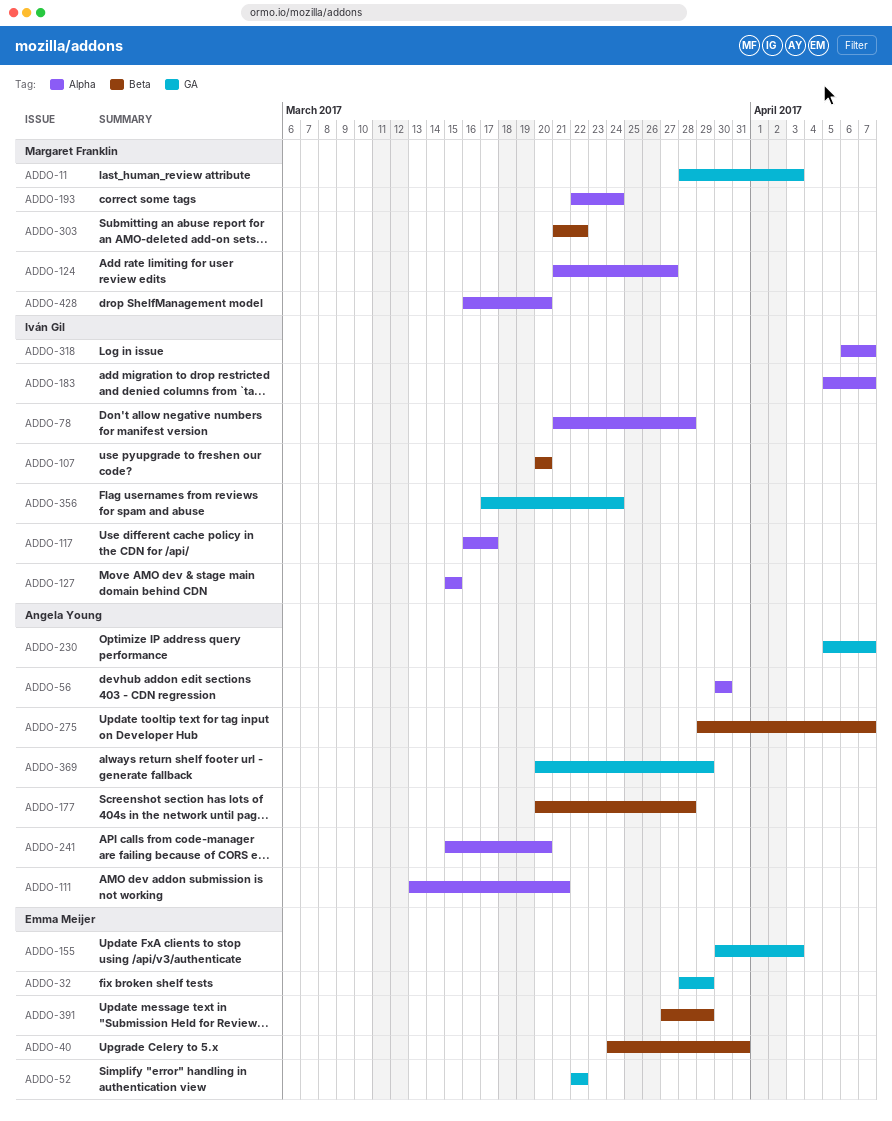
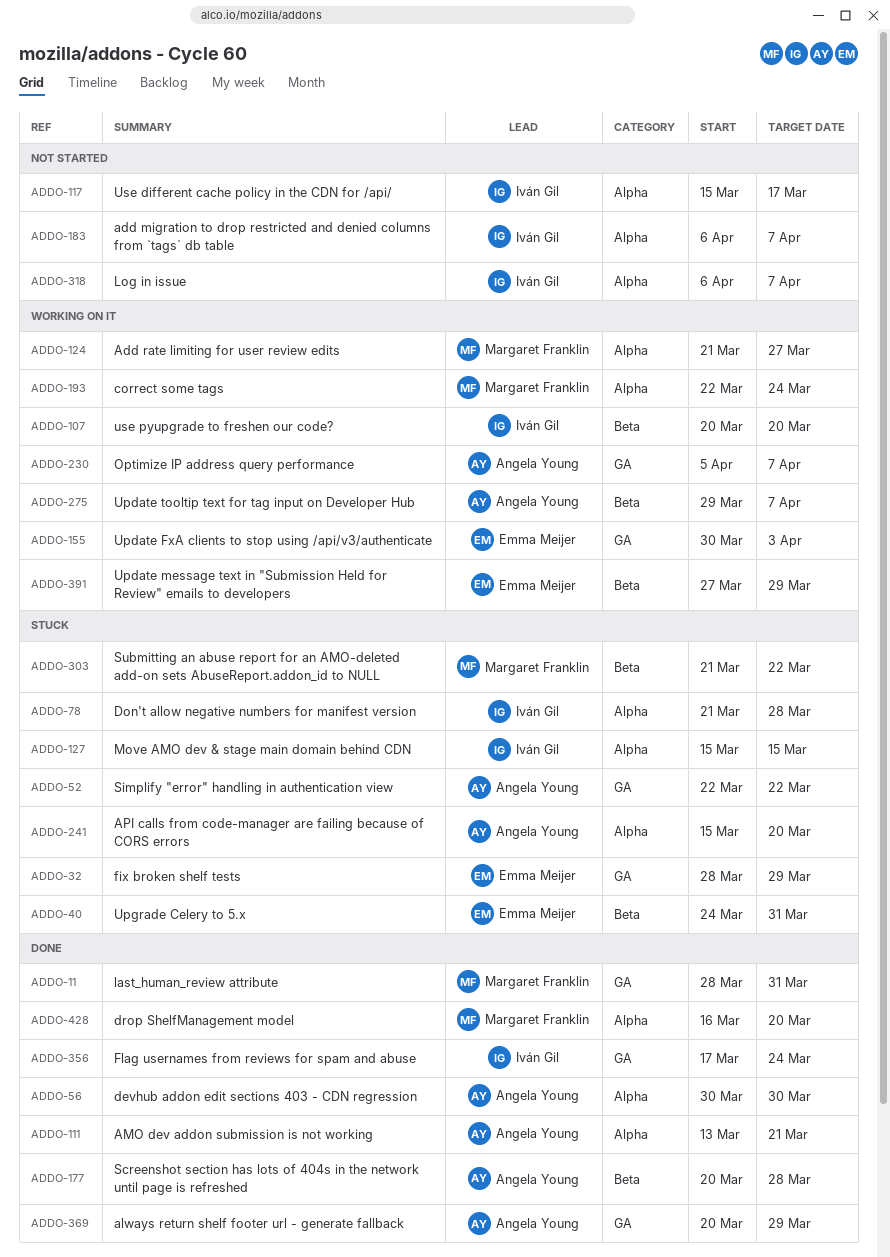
ADDO-11, due: Apr 3 -> Mar 31
ADDO-52, owner: Emma Meijer -> Angela Young
ADDO-117, start: Mar 16 -> Mar 15
ADDO-183, start: Apr 5 -> Apr 6

